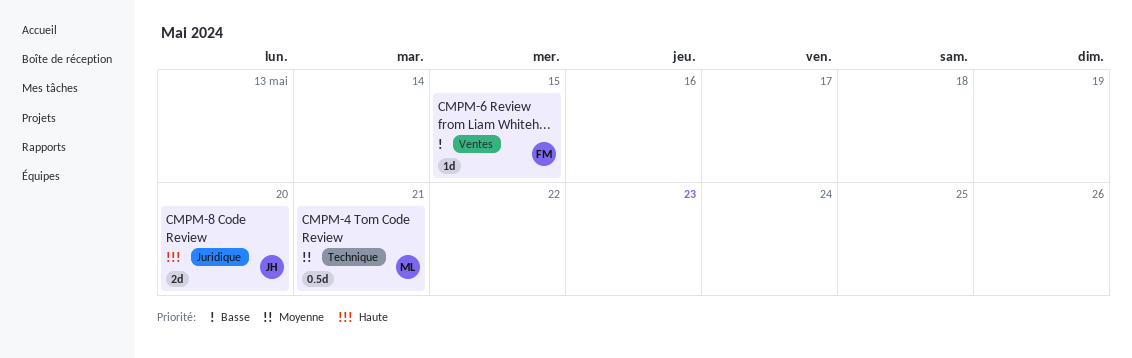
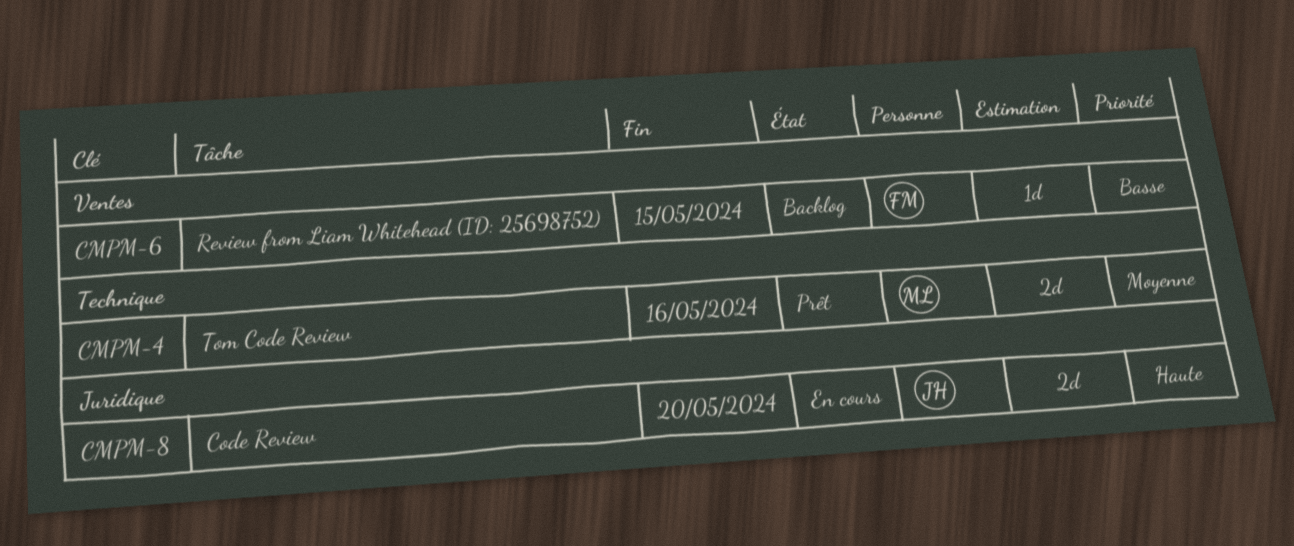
CMPM-4, estimate: 0.5d -> 2d
CMPM-4, due: May 21 -> May 16

